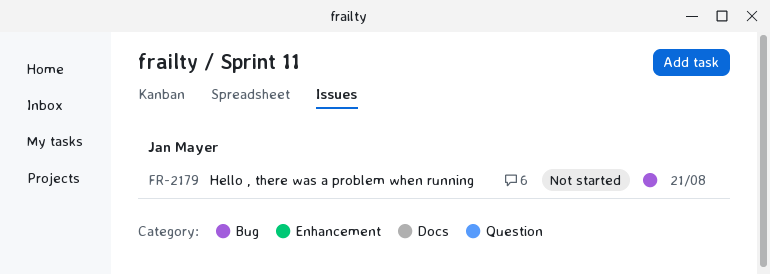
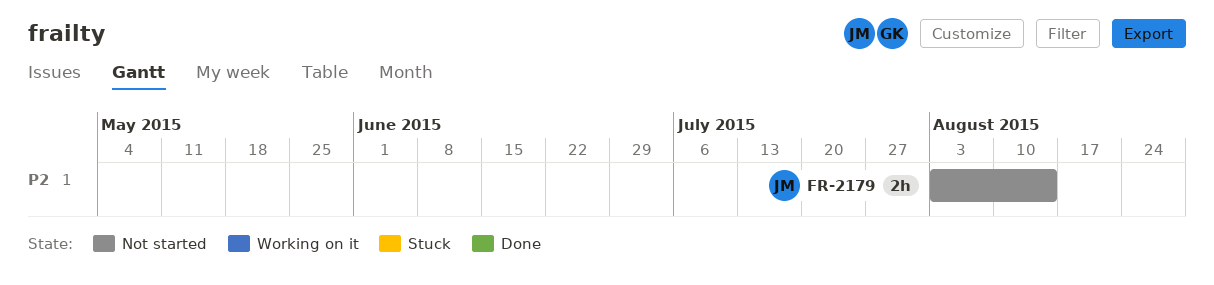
FR-2179, due: Aug 21 -> Aug 14

